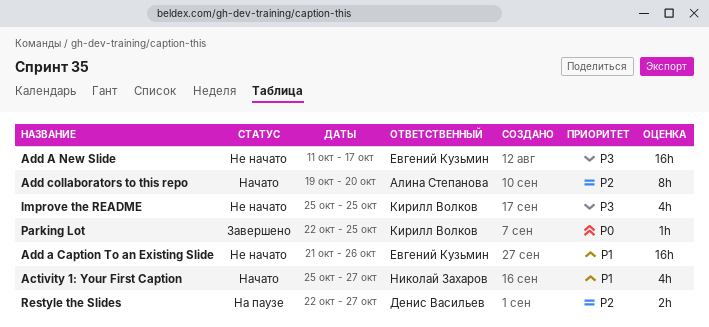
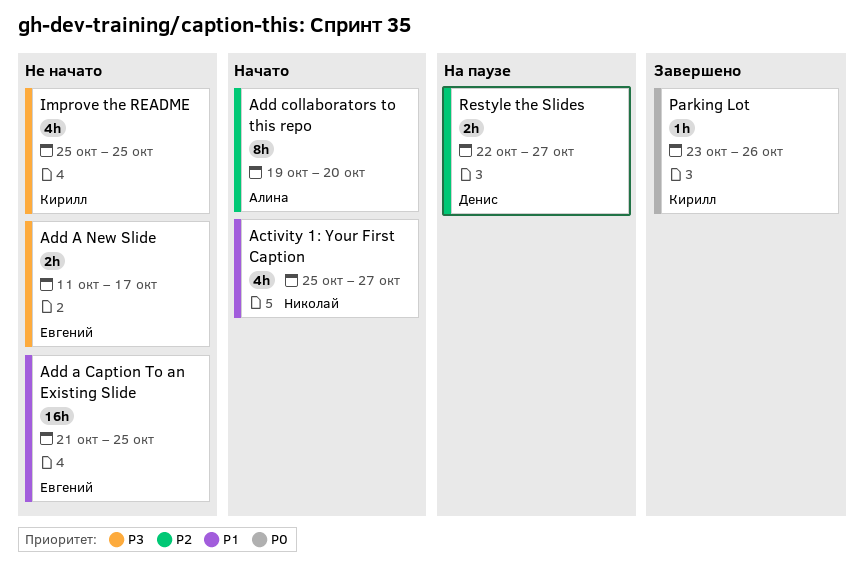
Add a Caption To an Existing Slide, due: Oct 26 -> Oct 25
Add A New Slide, estimate: 16h -> 2h
Parking Lot, start: Oct 22 -> Oct 23
Parking Lot, due: Oct 25 -> Oct 26

